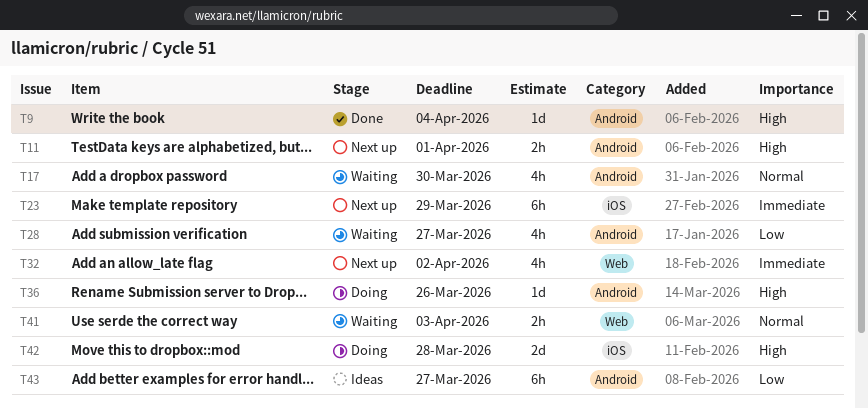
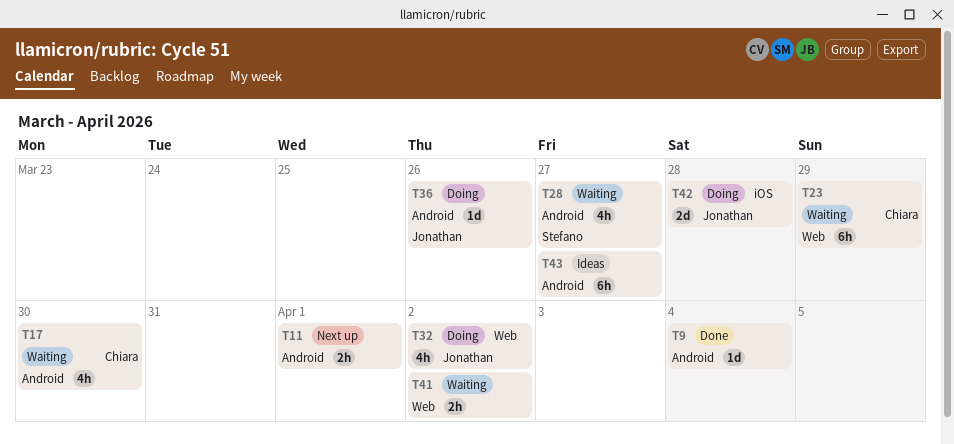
T23, status: Next up -> Waiting
T23, label: iOS -> Web
T32, status: Next up -> Doing
T41, due: Apr 3 -> Apr 2

